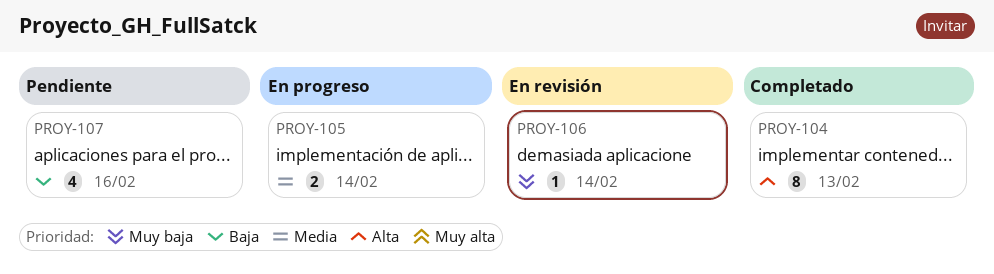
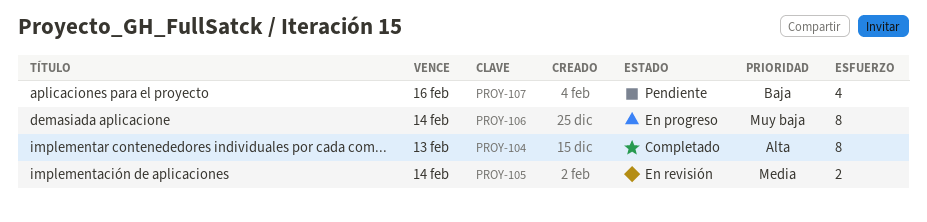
PROY-105, status: En progreso -> En revisión
PROY-106, status: En revisión -> En progreso
PROY-106, estimate: 1 -> 8

